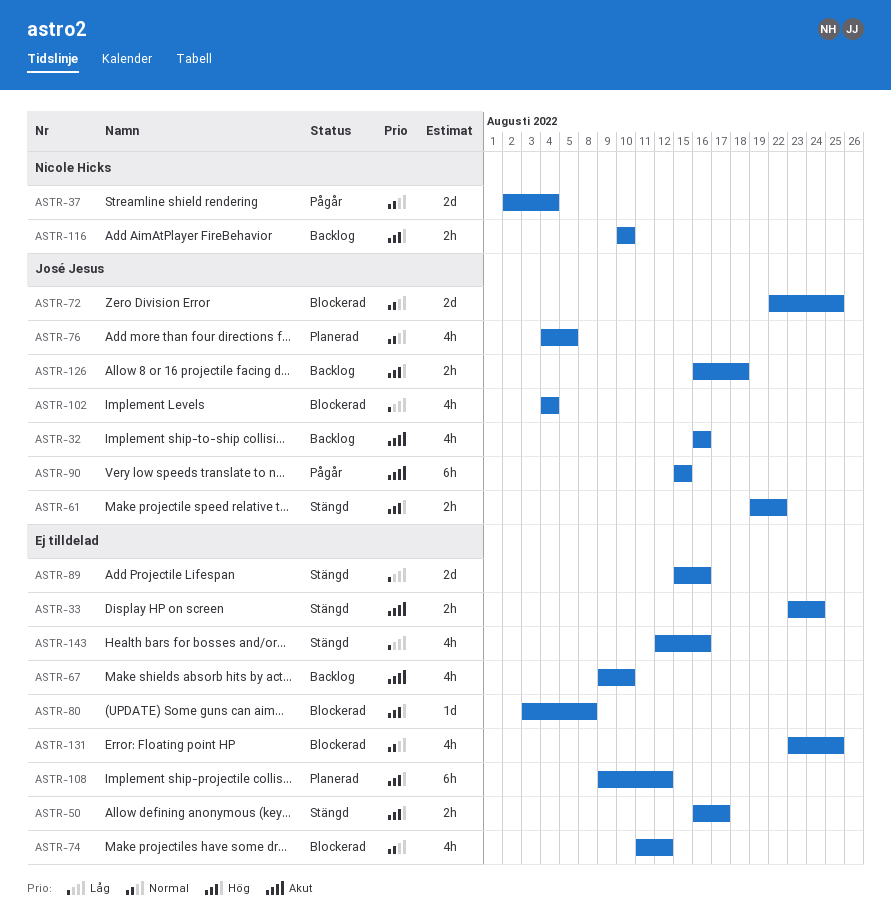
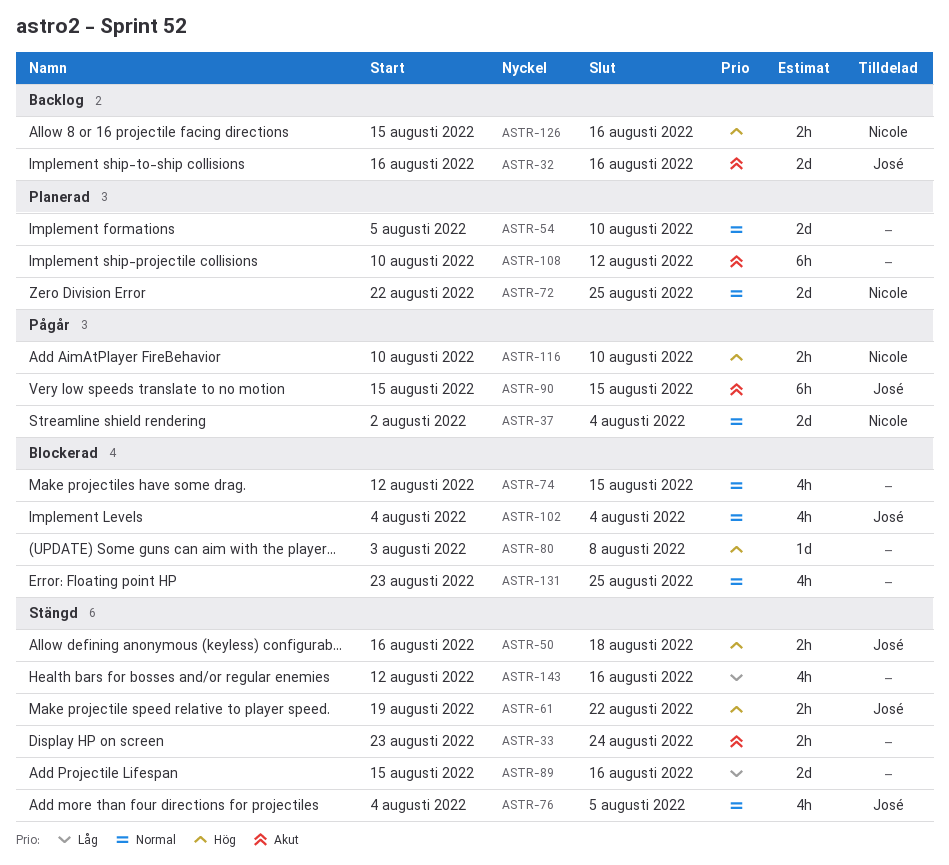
ASTR-32, estimate: 4h -> 2d
ASTR-50, owner: none -> José Jesus
ASTR-50, due: Aug 17 -> Aug 18
ASTR-54: none -> present
ASTR-67: present -> none
ASTR-72, status: Blockerad -> Planerad
ASTR-72, owner: José Jesus -> Nicole Hicks
ASTR-74, start: Aug 11 -> Aug 12
ASTR-74, due: Aug 12 -> Aug 15
ASTR-76, status: Planerad -> Stängd
ASTR-102, priority: Låg -> Normal
ASTR-108, priority: Hög -> Akut
ASTR-108, start: Aug 9 -> Aug 10
ASTR-116, status: Backlog -> Pågår
ASTR-126, owner: José Jesus -> Nicole Hicks
ASTR-126, start: Aug 16 -> Aug 15
ASTR-126, due: Aug 18 -> Aug 16

